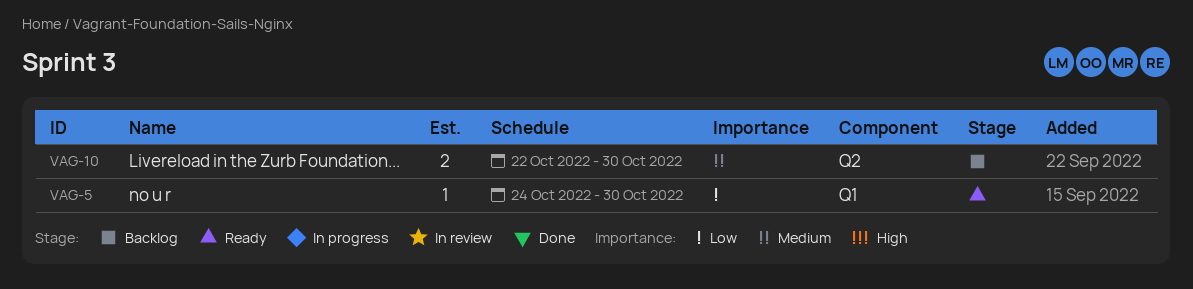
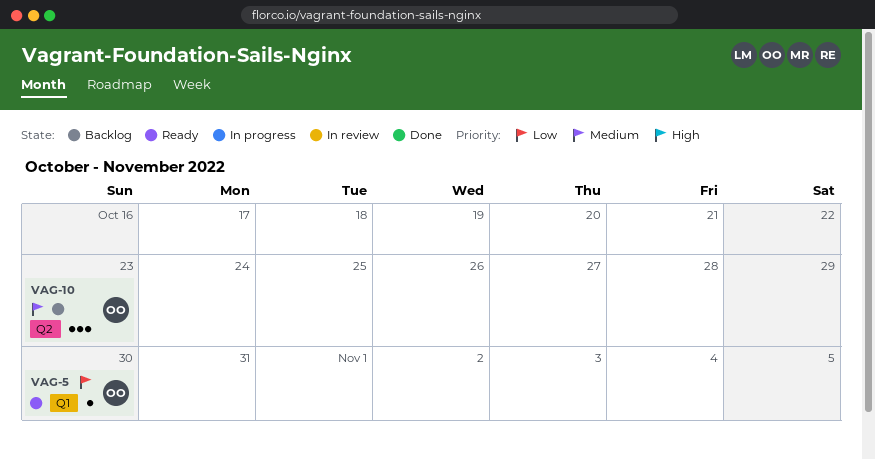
VAG-10, estimate: 2 -> 3
VAG-10, due: Oct 30 -> Oct 23

